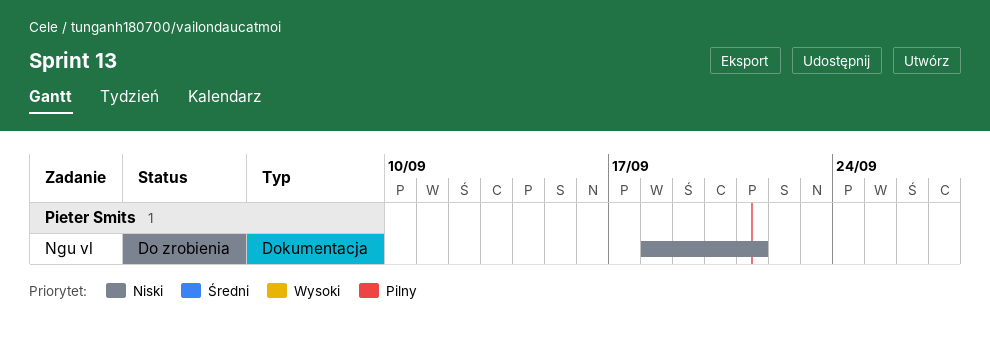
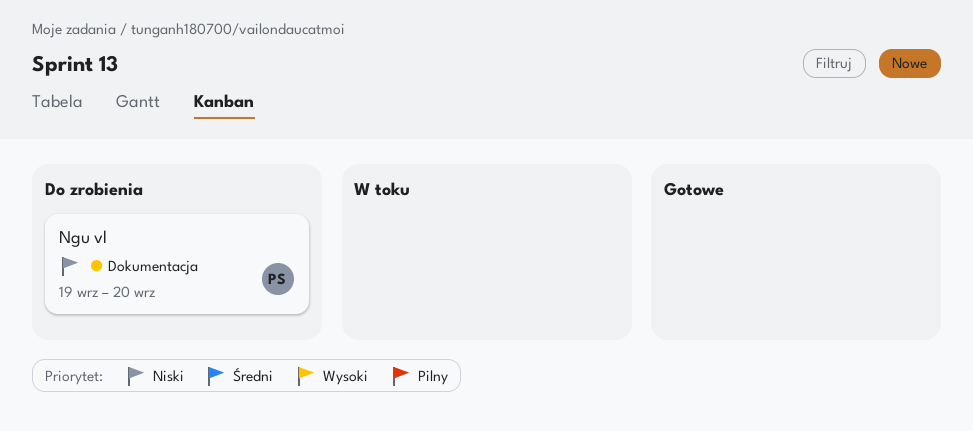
Ngu vl, start: Sep 18 -> Sep 19
Ngu vl, due: Sep 21 -> Sep 20

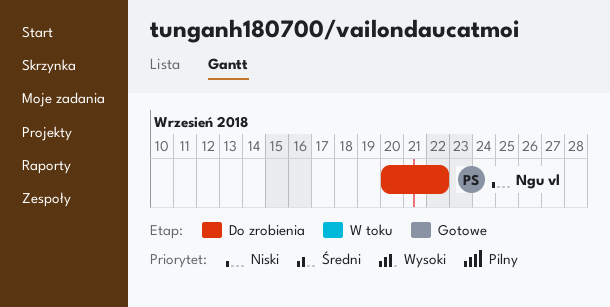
Ngu vl, start: Sep 19 -> Sep 20
Ngu vl, due: Sep 20 -> Sep 22

